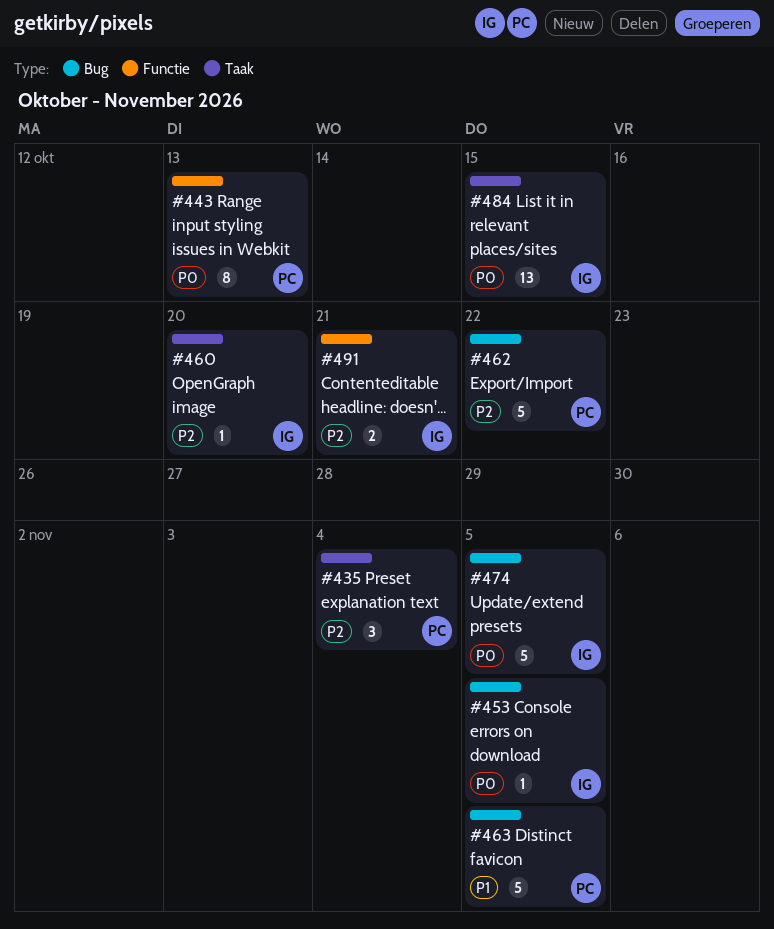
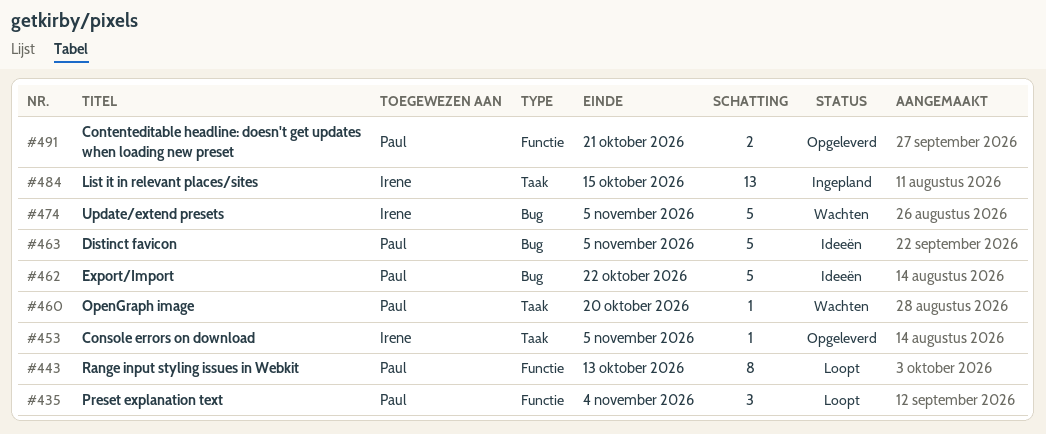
#435, label: Taak -> Functie
#453, label: Bug -> Taak
#460, owner: Irene -> Paul
#491, owner: Irene -> Paul

